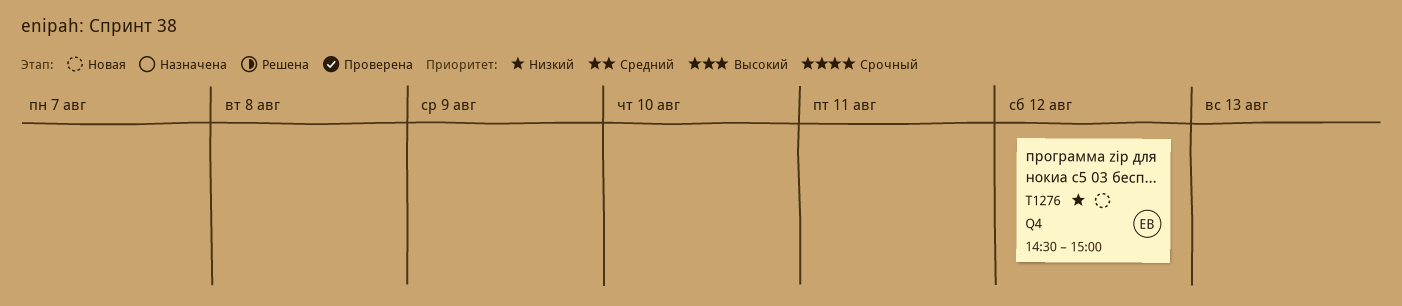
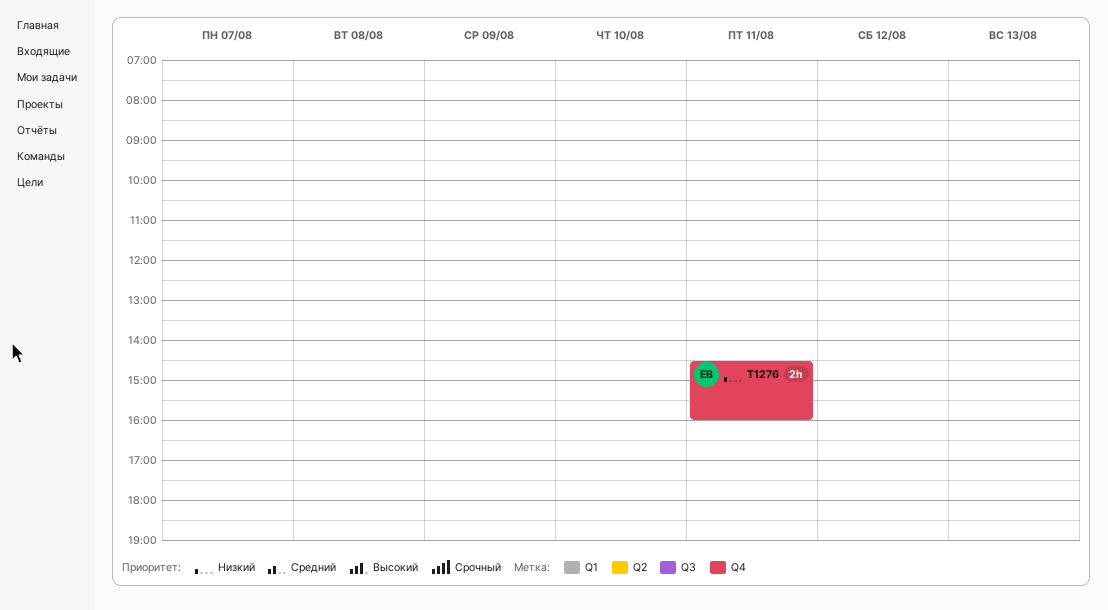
T1276, day: Aug 12 -> Aug 11
T1276, ends: 15:00 -> 16:00

